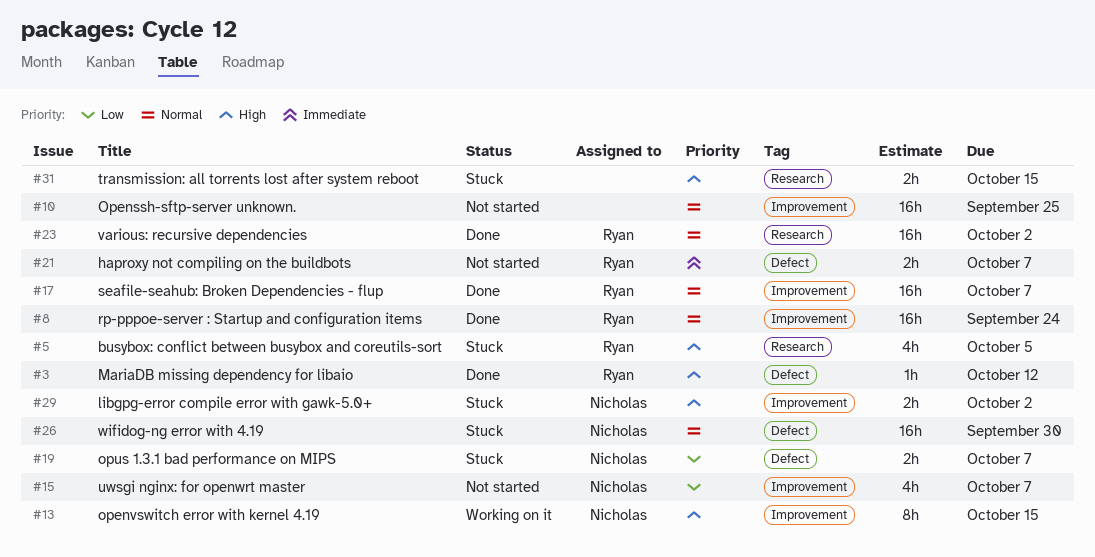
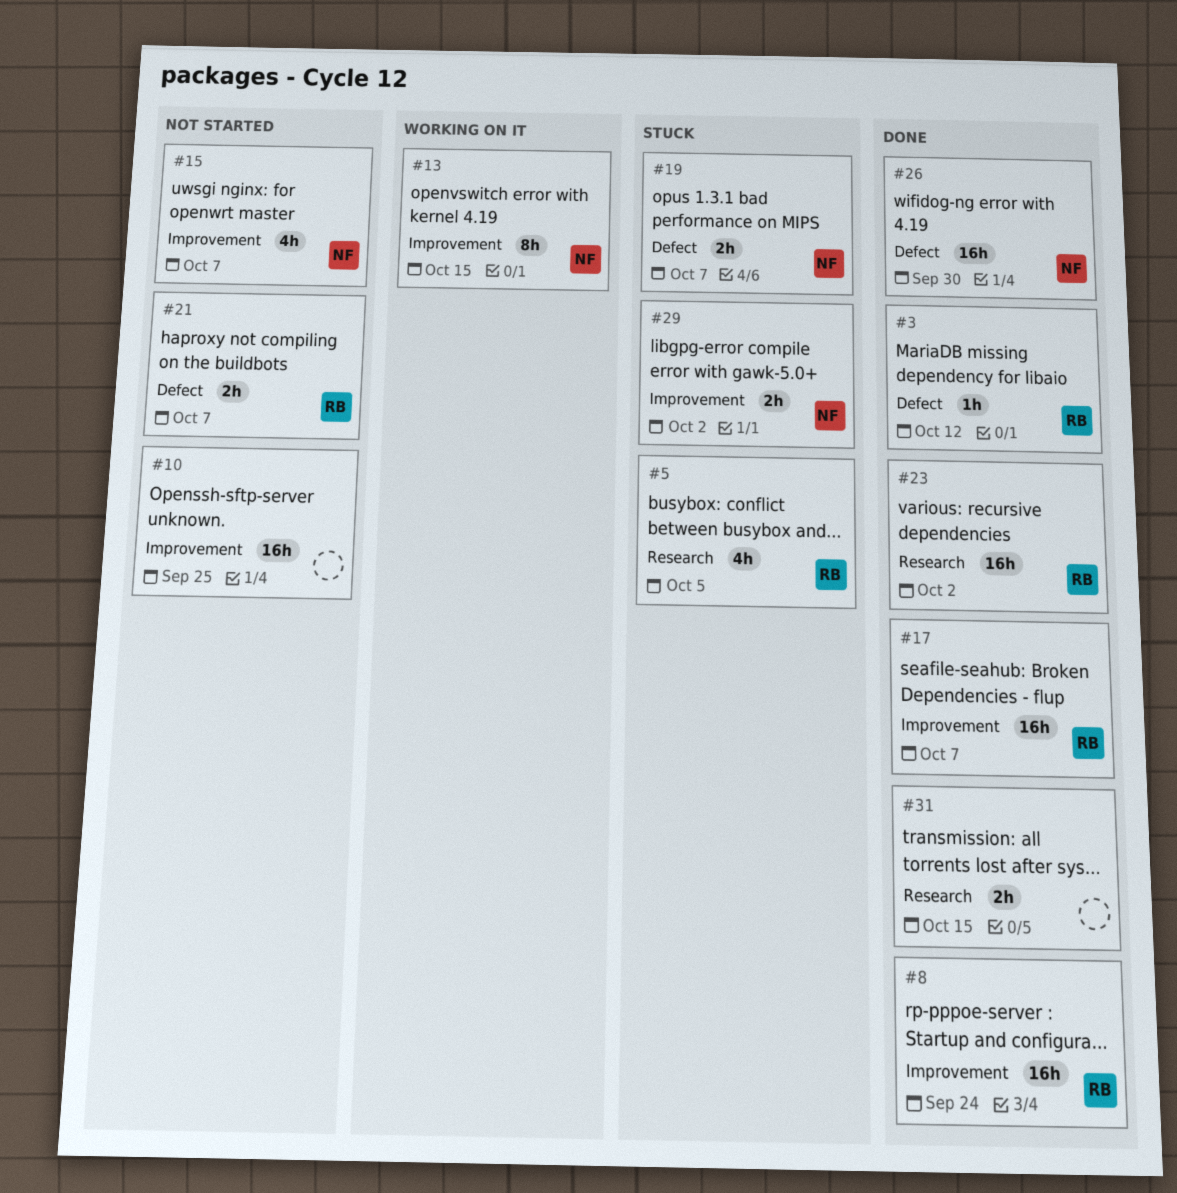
#26, status: Stuck -> Done
#31, status: Stuck -> Done

